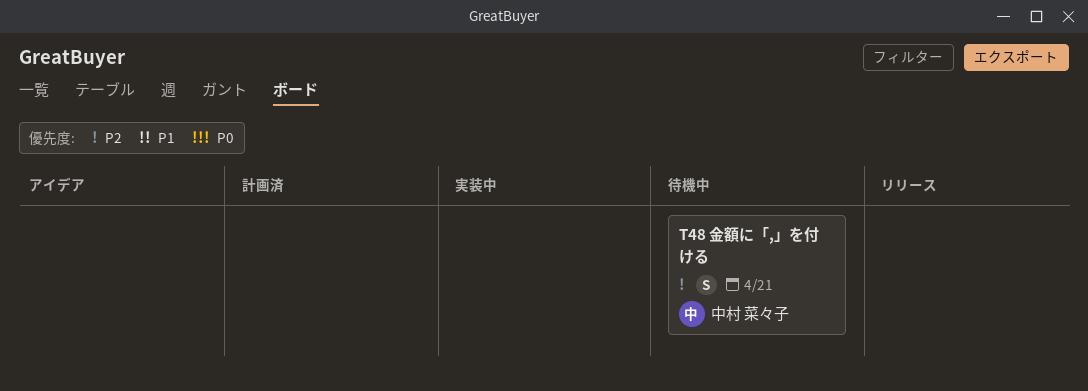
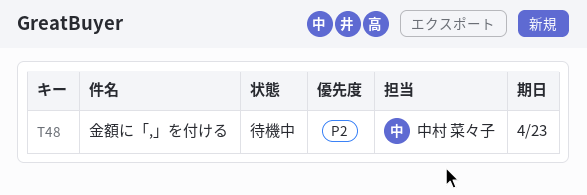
T48, due: Apr 21 -> Apr 23

